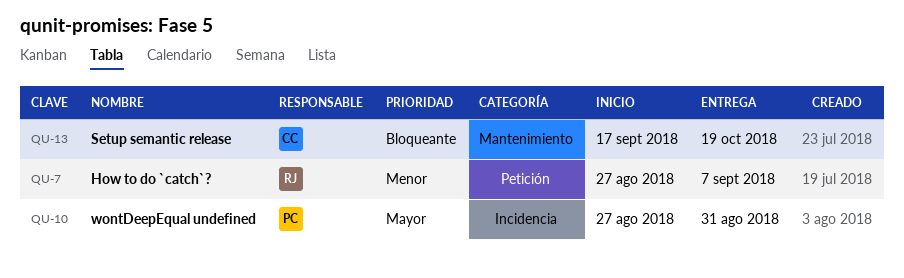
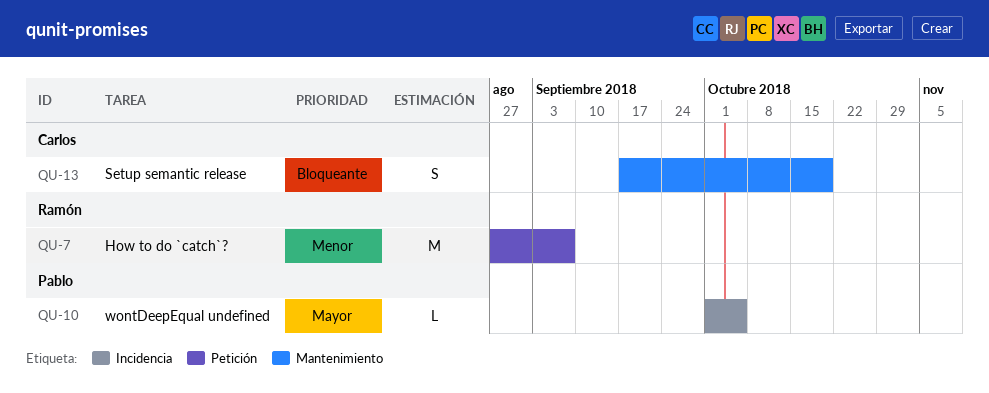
QU-10, start: Aug 27 -> Oct 1
QU-10, due: Aug 31 -> Oct 5

